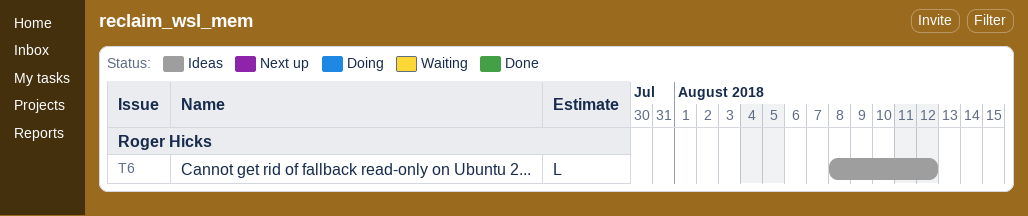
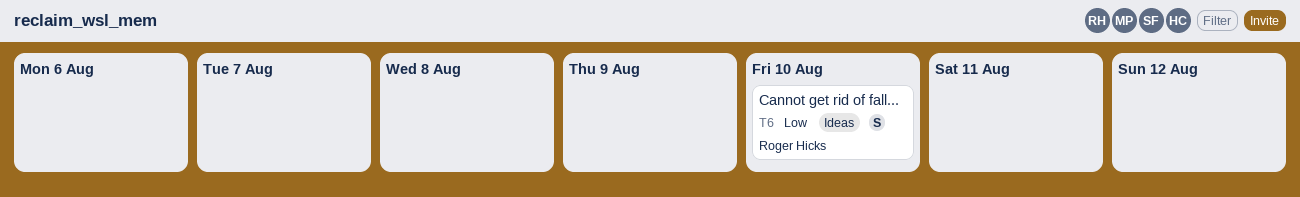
T6, estimate: L -> S
T6, due: Aug 12 -> Aug 10

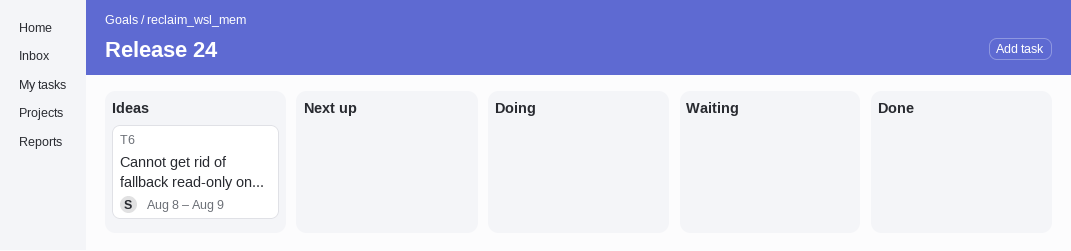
T6, due: Aug 10 -> Aug 9

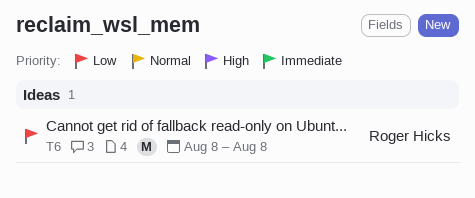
T6, estimate: S -> M
T6, due: Aug 9 -> Aug 8

